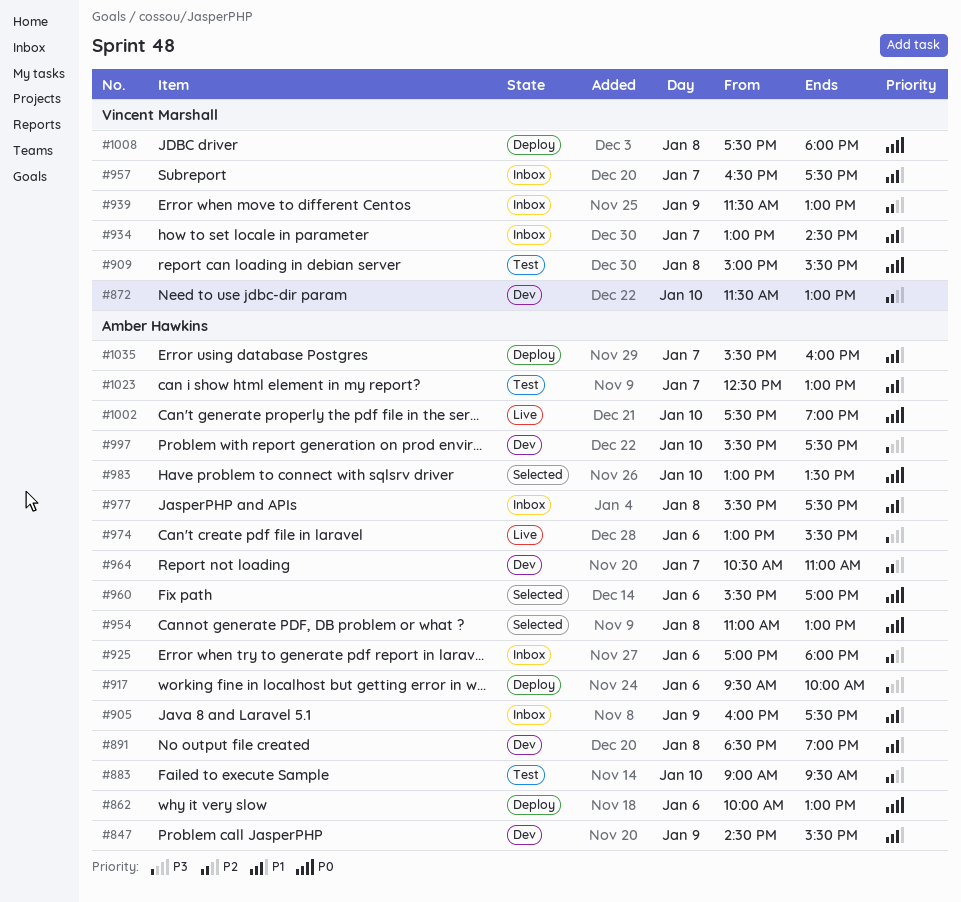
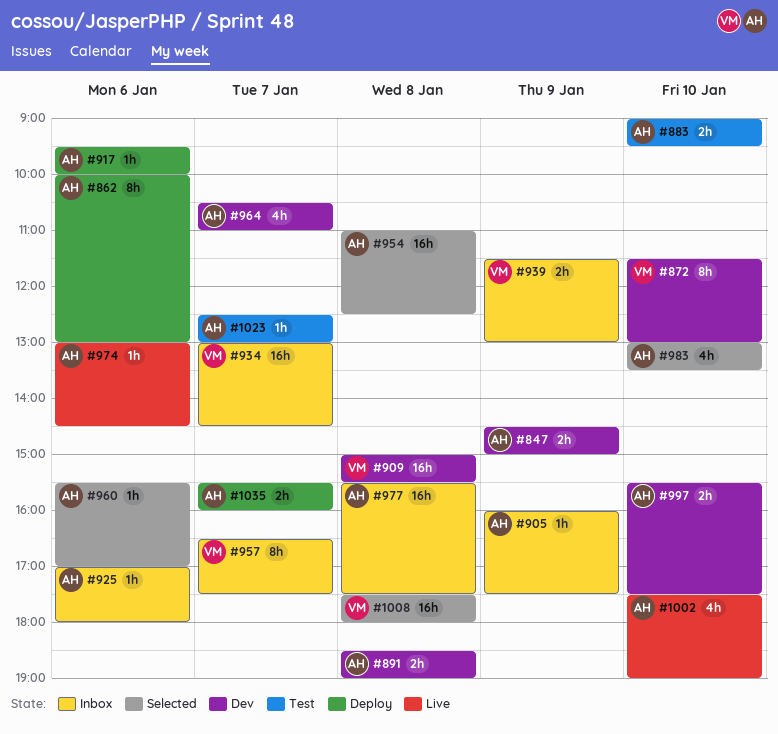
#847, ends: 15:30 -> 15:00
#909, status: Test -> Dev
#954, ends: 13:00 -> 12:30
#974, ends: 15:30 -> 14:30
#1008, status: Deploy -> Selected

